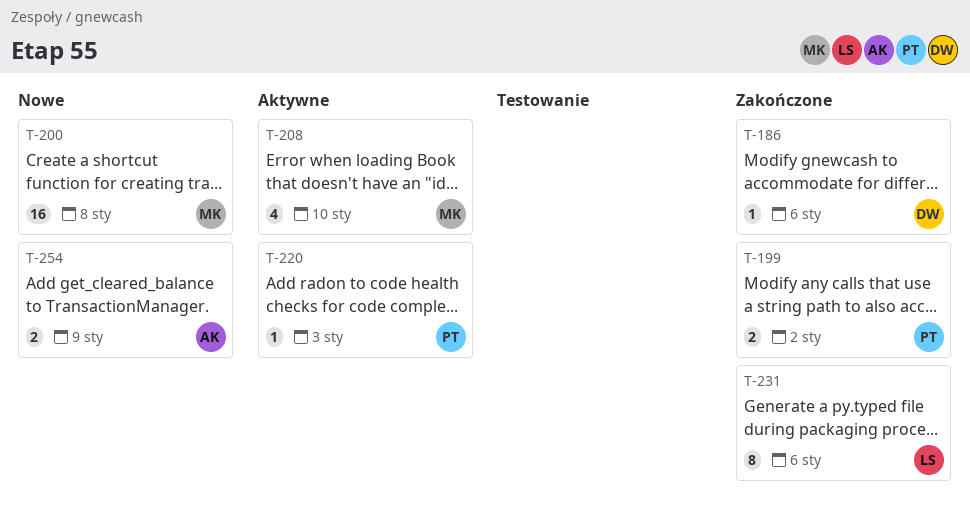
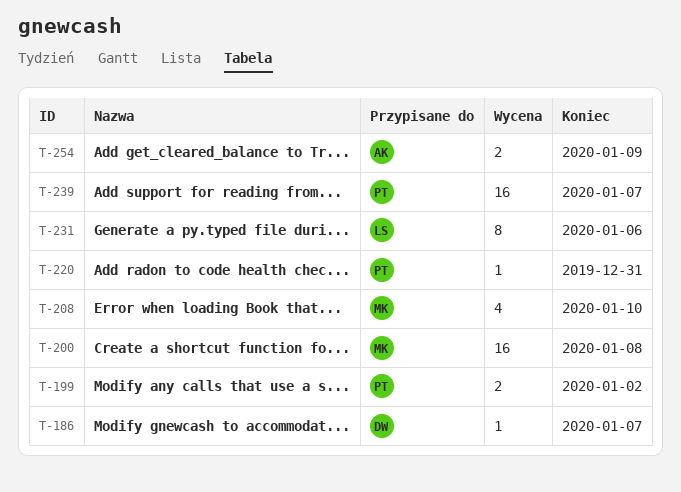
T-186, due: Jan 6 -> Jan 7
T-220, due: Jan 3 -> Dec 31
T-239: none -> present

